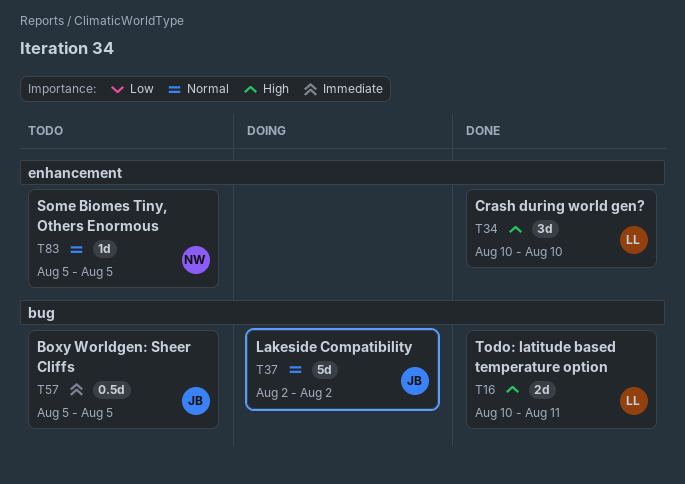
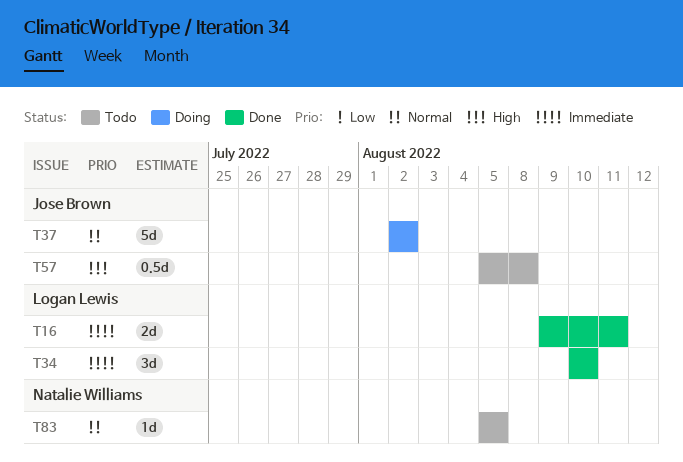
T16, priority: High -> Immediate
T16, start: Aug 10 -> Aug 9
T34, priority: High -> Immediate
T57, priority: Immediate -> High
T57, due: Aug 5 -> Aug 8

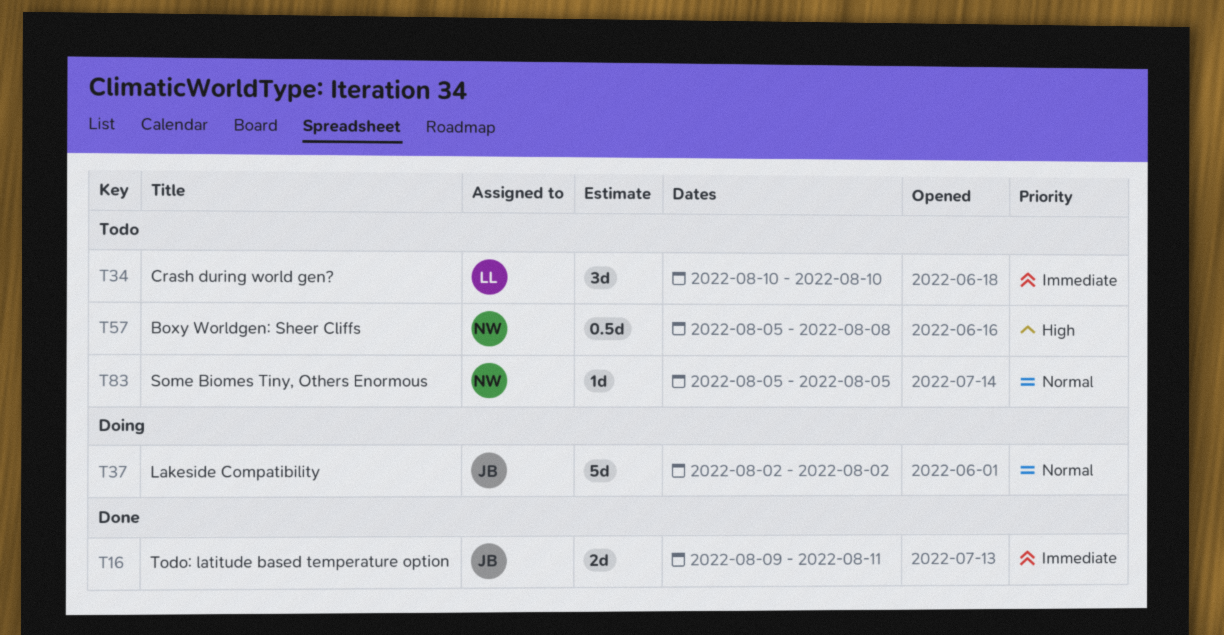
T16, owner: Logan Lewis -> Jose Brown
T34, status: Done -> Todo
T57, owner: Jose Brown -> Natalie Williams

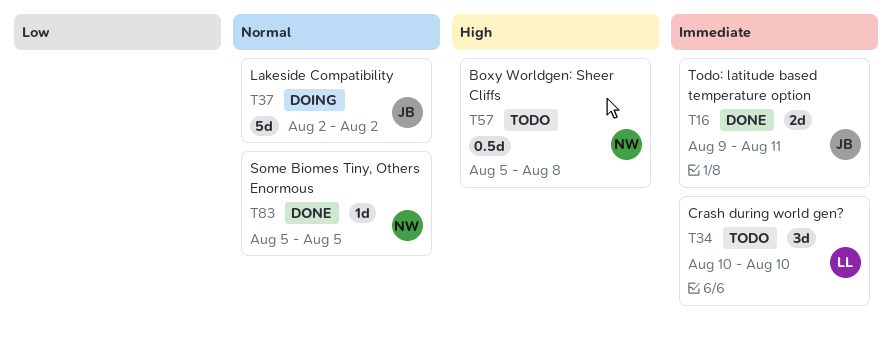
T83, status: Todo -> Done

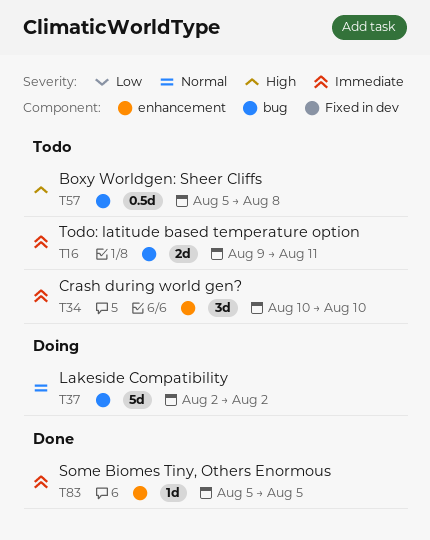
T16, status: Done -> Todo
T83, priority: Normal -> Immediate

